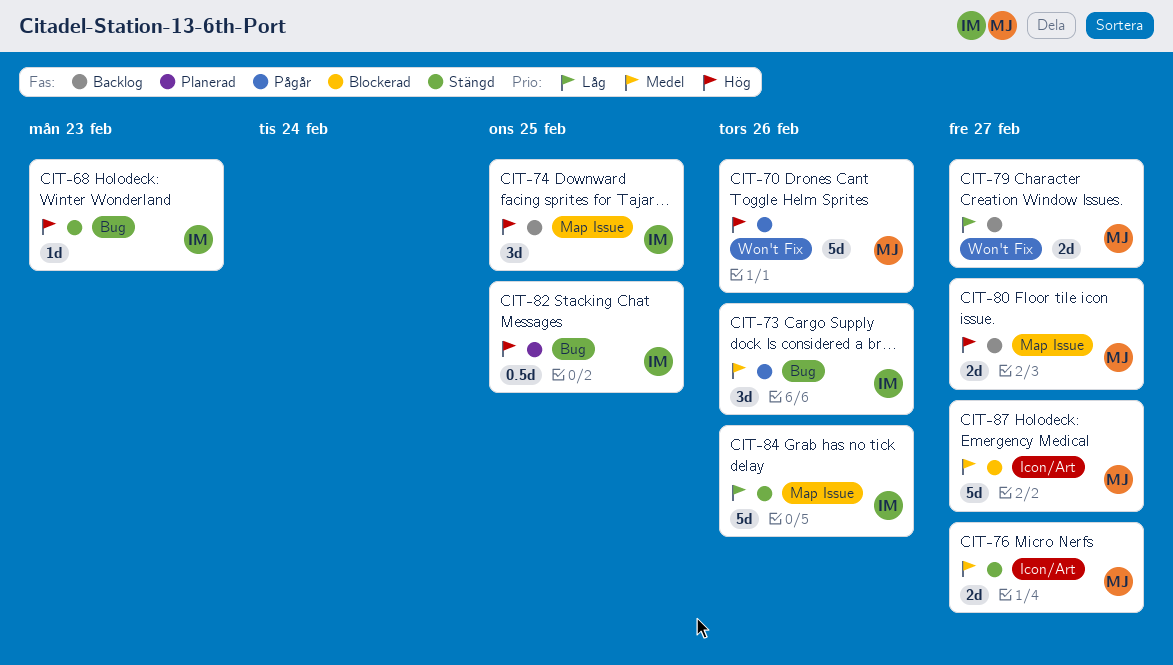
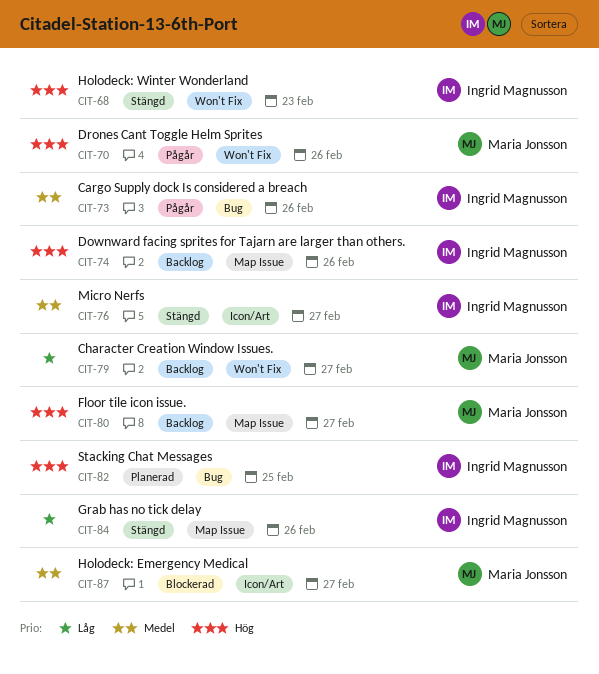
CIT-68, label: Bug -> Won't Fix
CIT-74, due: Feb 25 -> Feb 26
CIT-76, owner: Maria Jonsson -> Ingrid Magnusson

